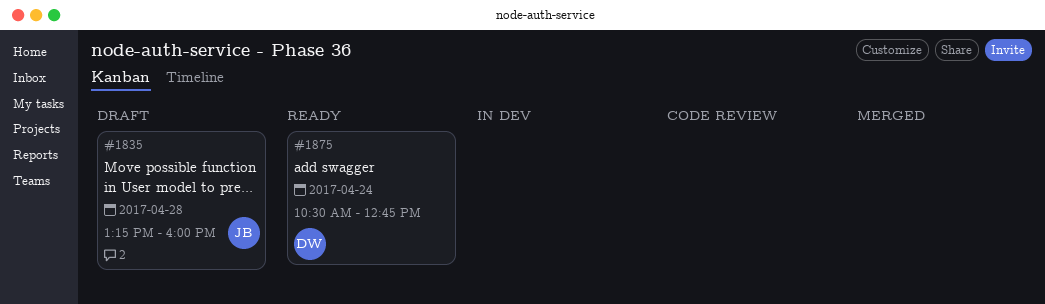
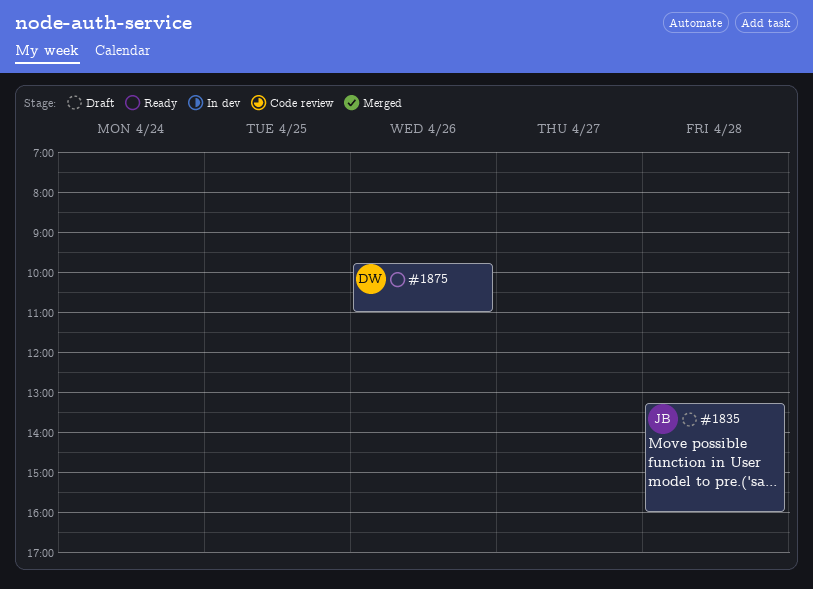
#1875, day: Apr 24 -> Apr 26
#1875, begins: 10:30 -> 09:45
#1875, ends: 12:45 -> 11:00

